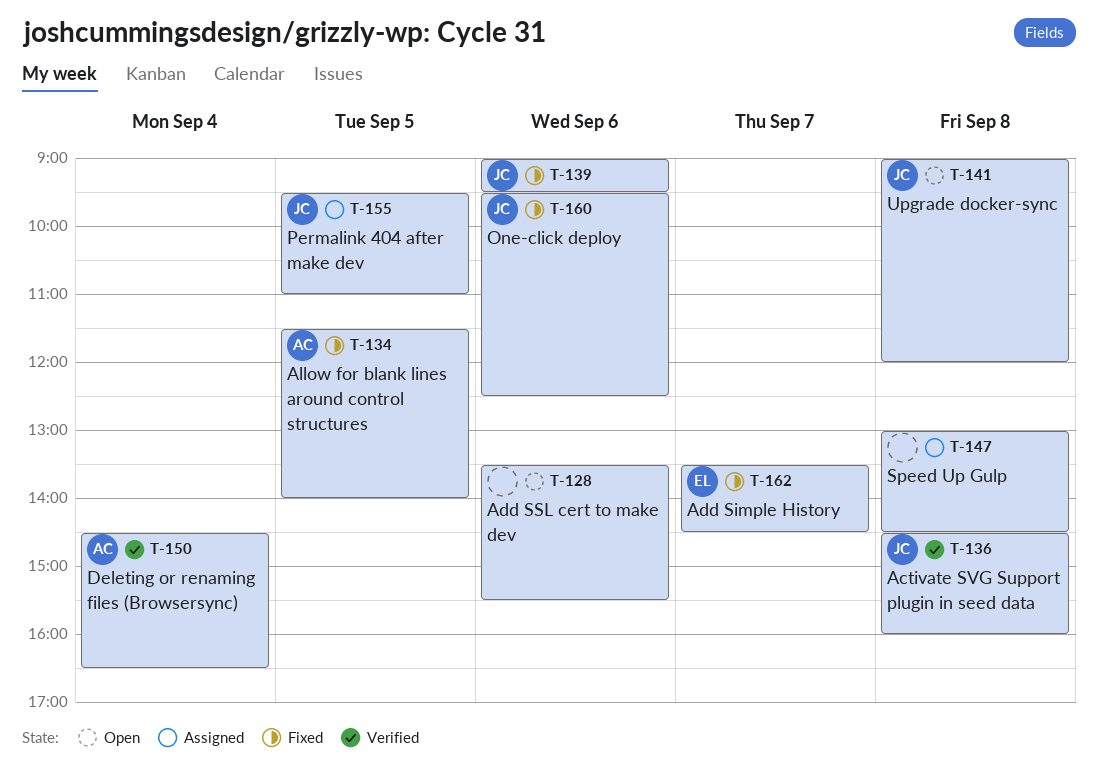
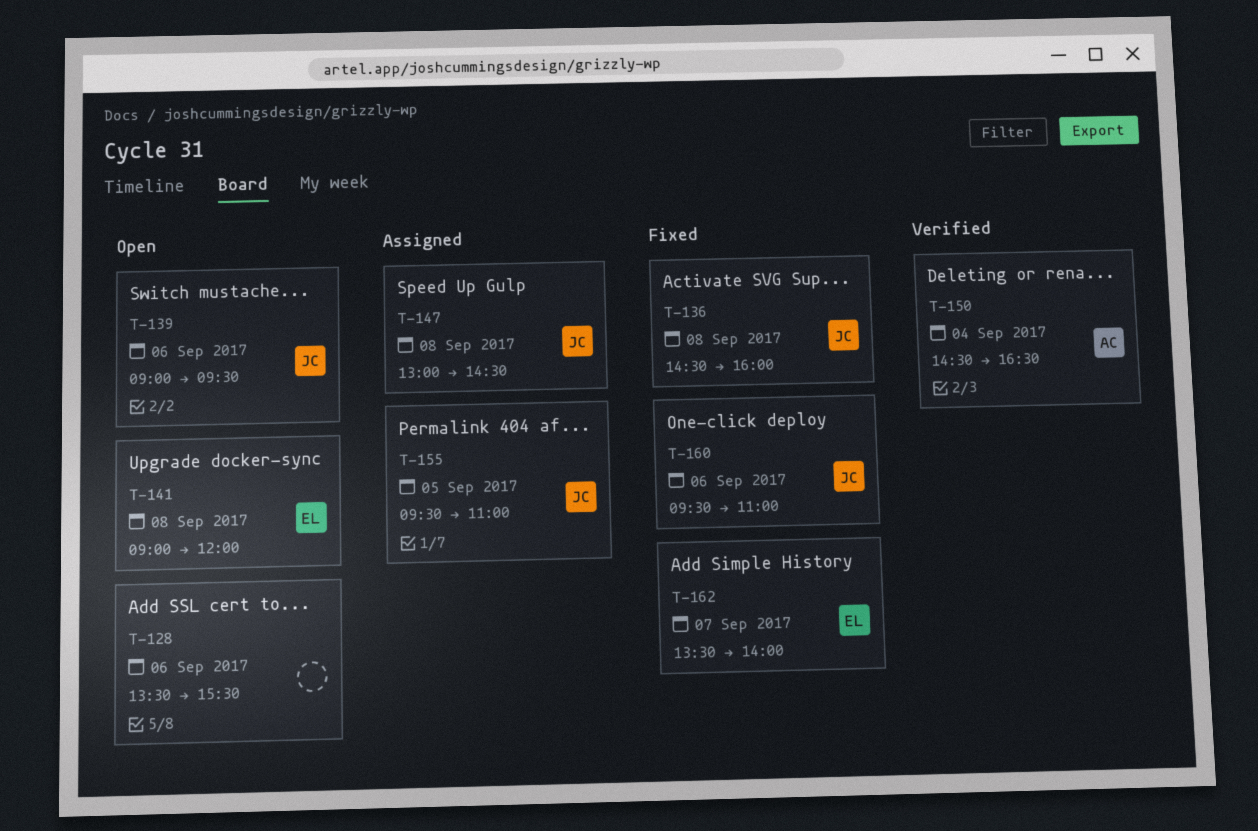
T-134: present -> none
T-136, status: Verified -> Fixed
T-139, status: Fixed -> Open
T-141, owner: JC -> EL
T-147, owner: none -> JC
T-160, ends: 12:30 -> 11:00
T-162, ends: 14:30 -> 14:00

